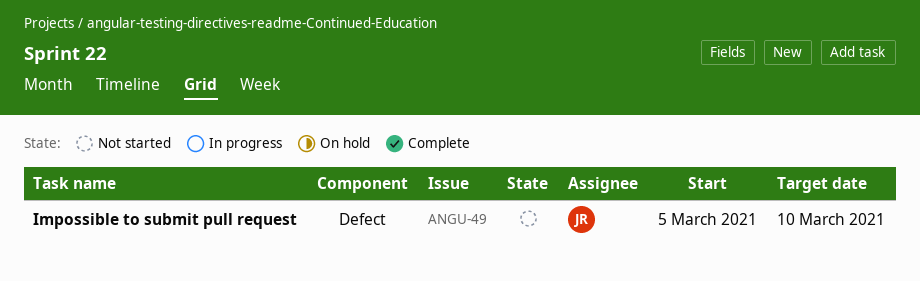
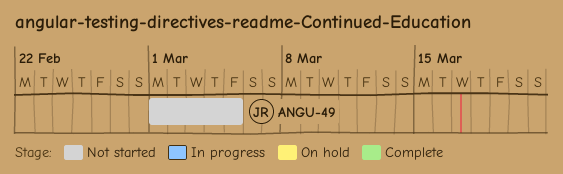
ANGU-49, start: Mar 5 -> Mar 1
ANGU-49, due: Mar 10 -> Mar 5

